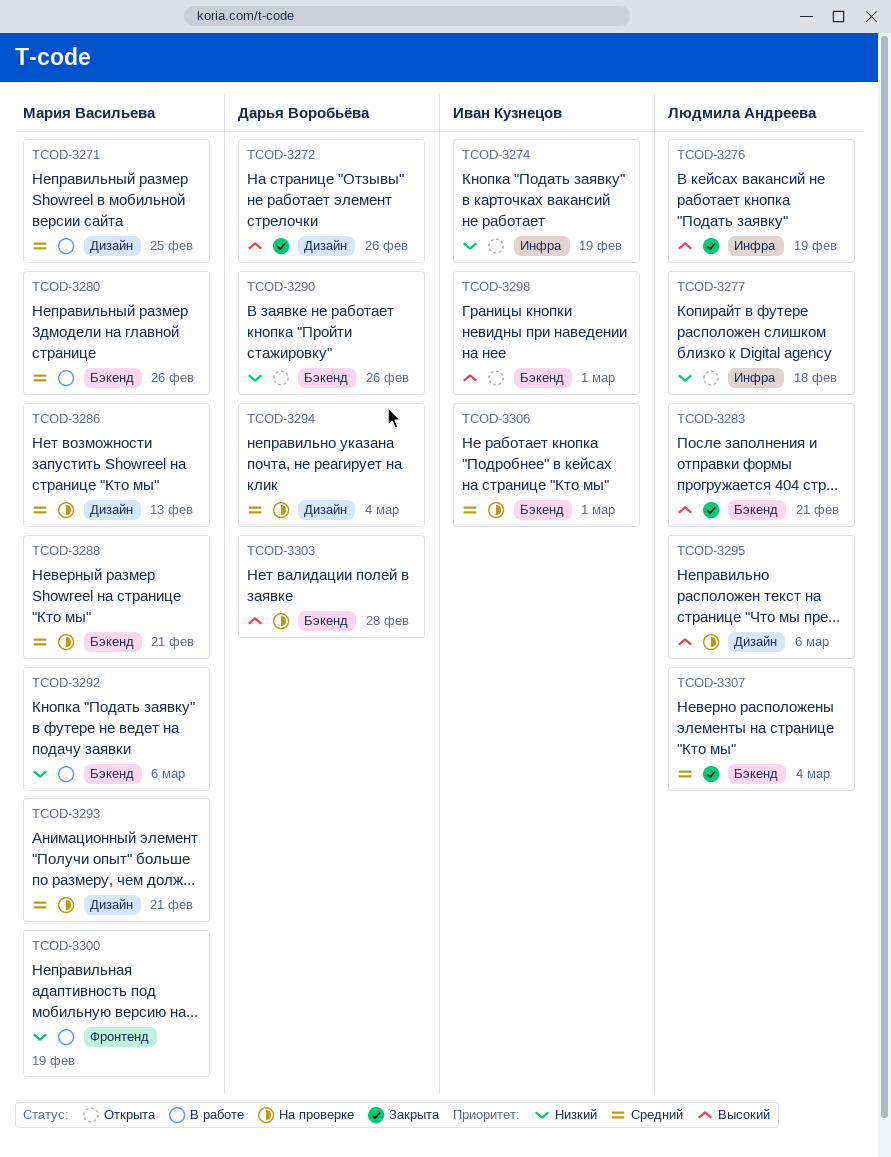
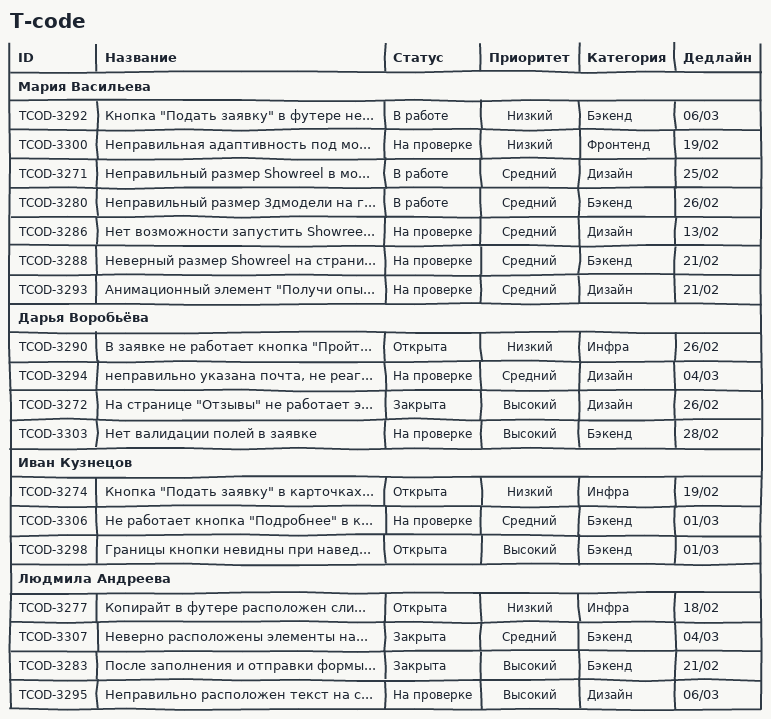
TCOD-3276: present -> none
TCOD-3290, label: Бэкенд -> Инфра
TCOD-3300, status: В работе -> На проверке

